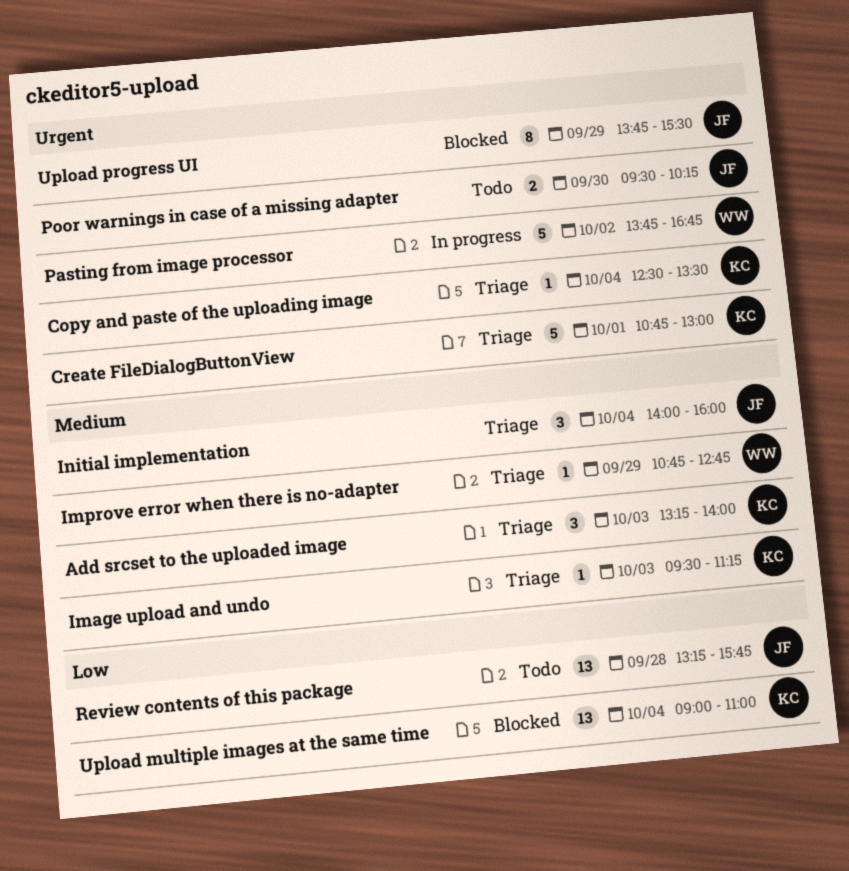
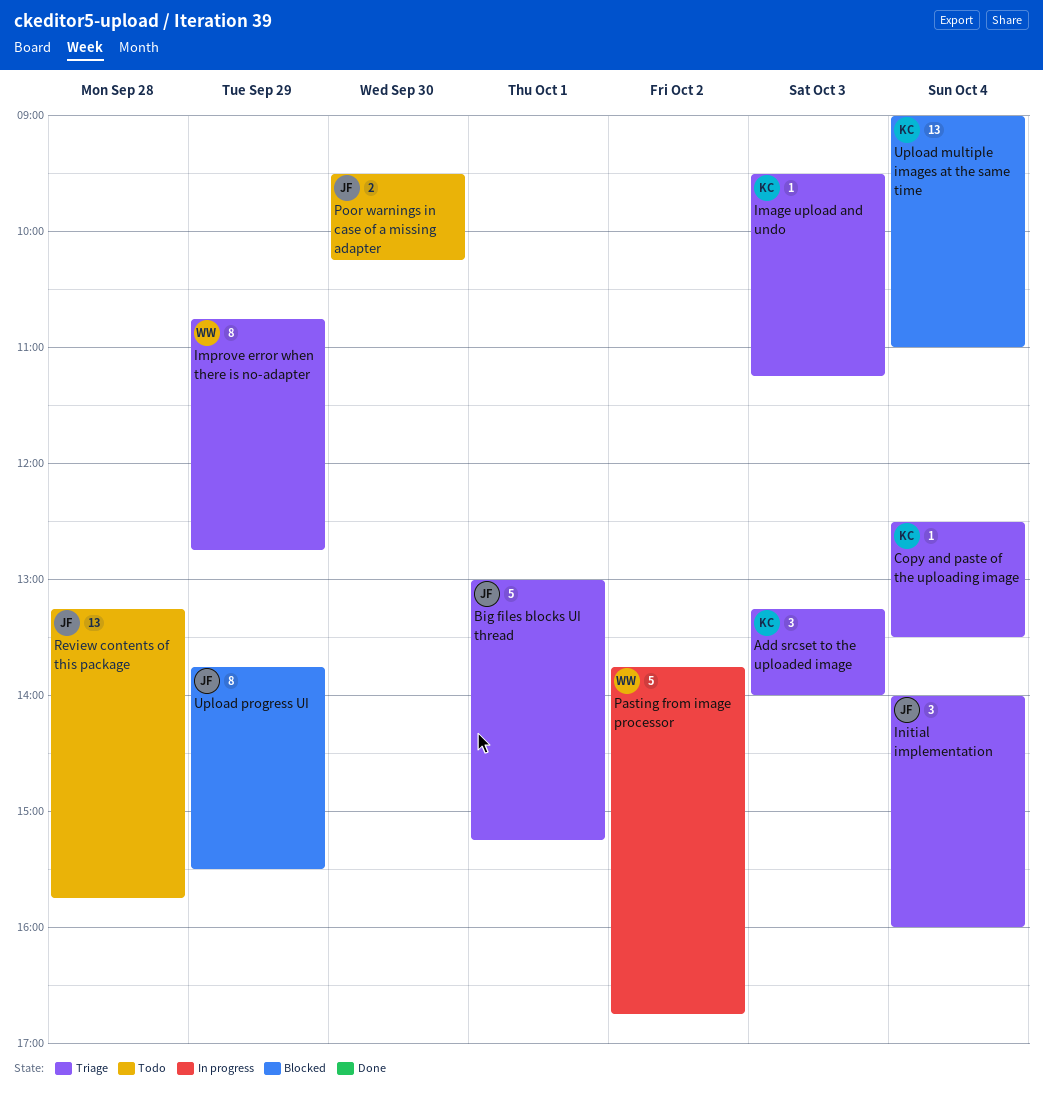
Big files blocks UI thread: none -> present
Create FileDialogButtonView: present -> none
Improve error when there is no-adapter, estimate: 1 -> 8

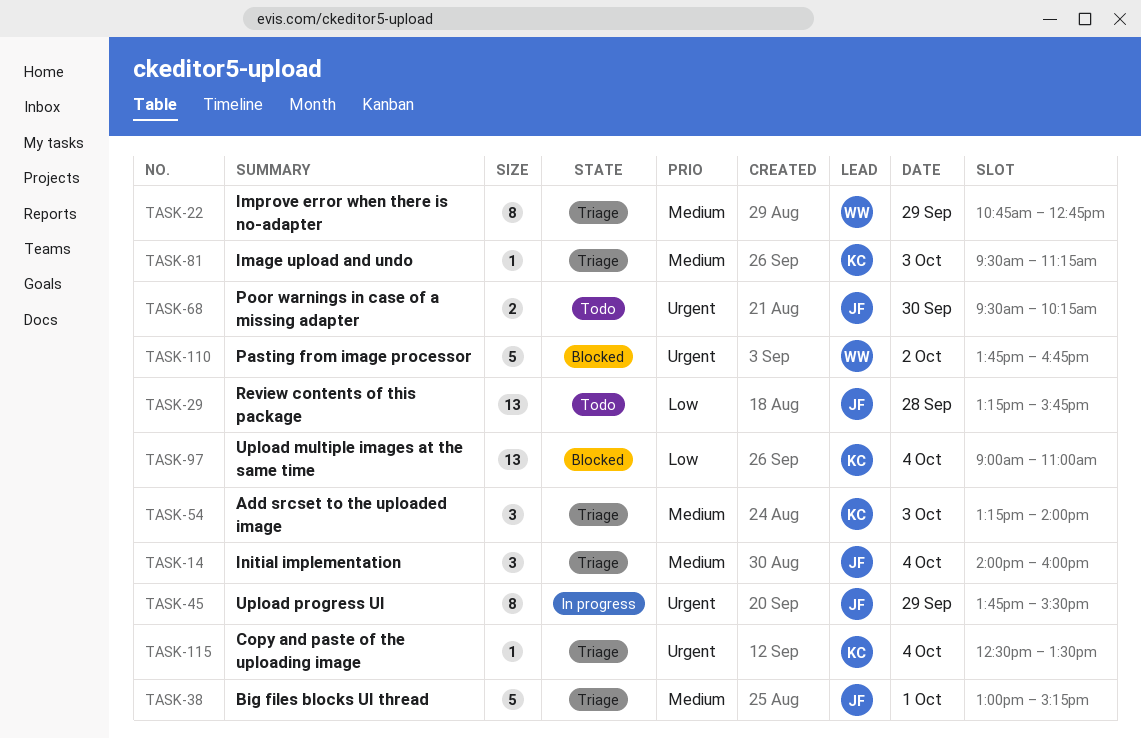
Pasting from image processor, status: In progress -> Blocked
Upload progress UI, status: Blocked -> In progress

